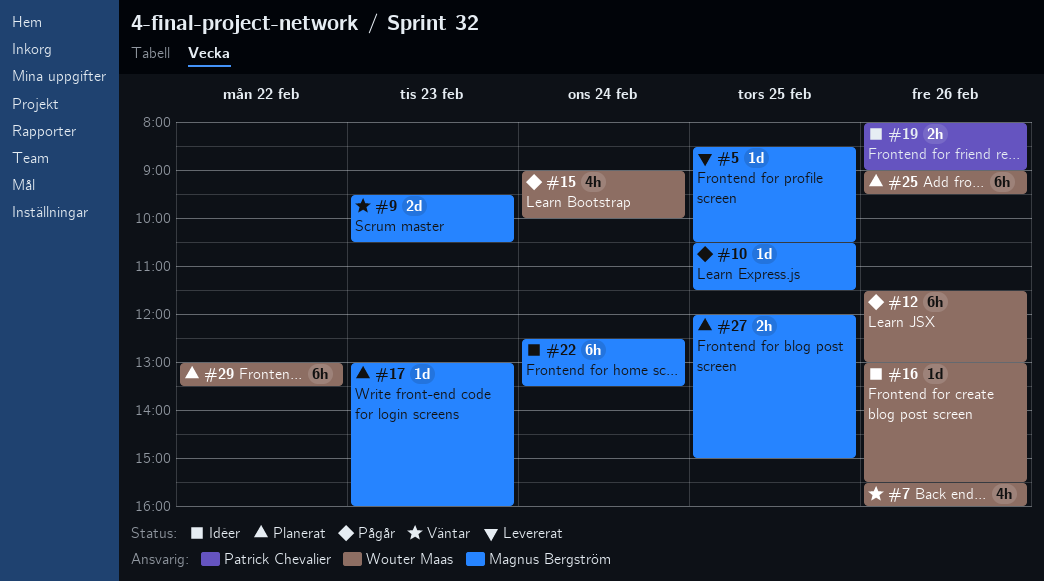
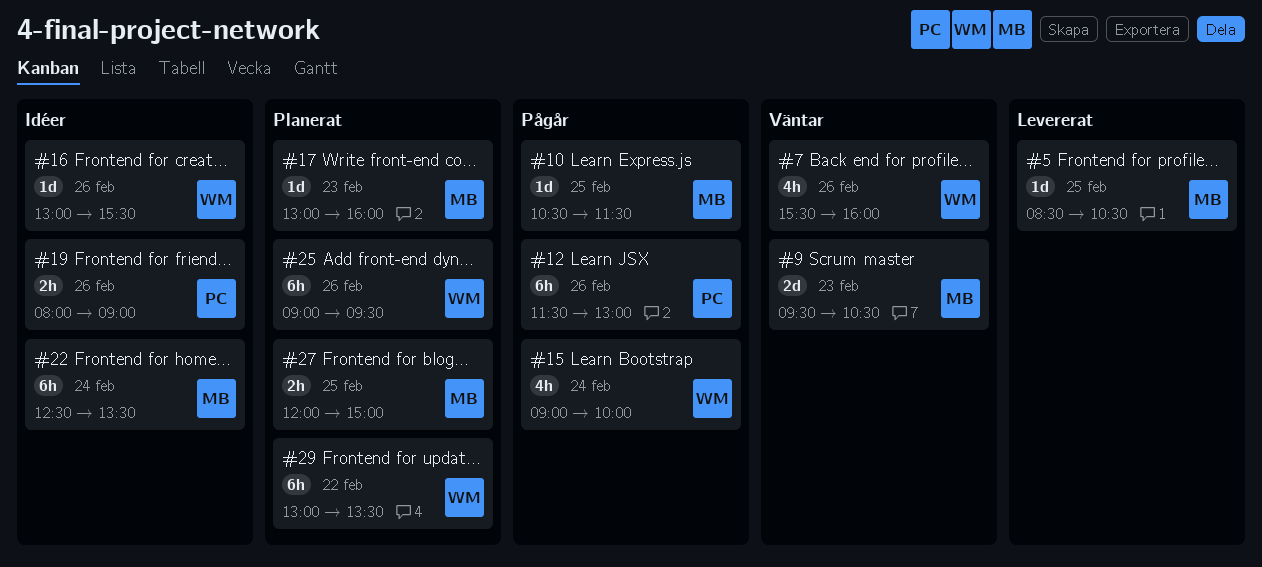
#12, owner: Wouter Maas -> Patrick Chevalier

